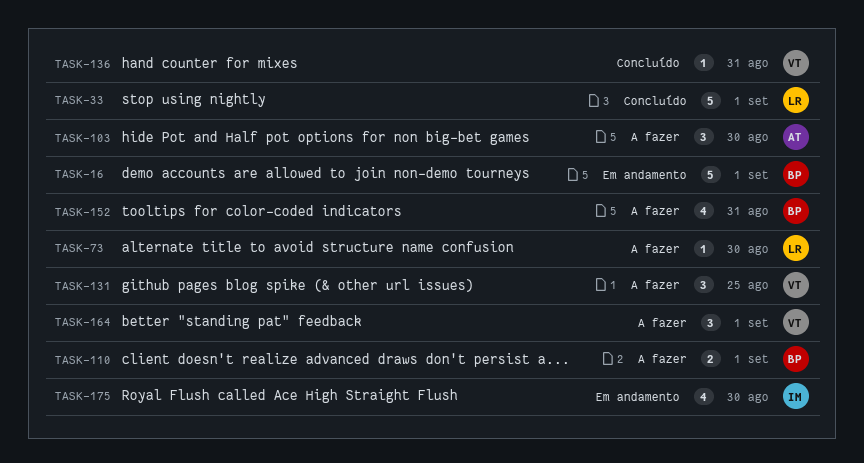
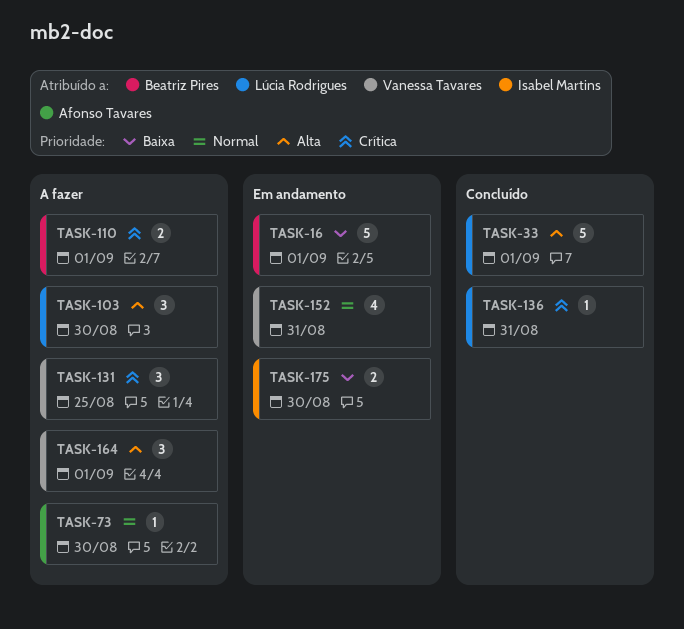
TASK-73, owner: Lúcia Rodrigues -> Afonso Tavares
TASK-103, owner: Afonso Tavares -> Lúcia Rodrigues
TASK-136, owner: Vanessa Tavares -> Lúcia Rodrigues
TASK-152, status: A fazer -> Em andamento
TASK-152, owner: Beatriz Pires -> Vanessa Tavares
TASK-175, estimate: 4 -> 2

